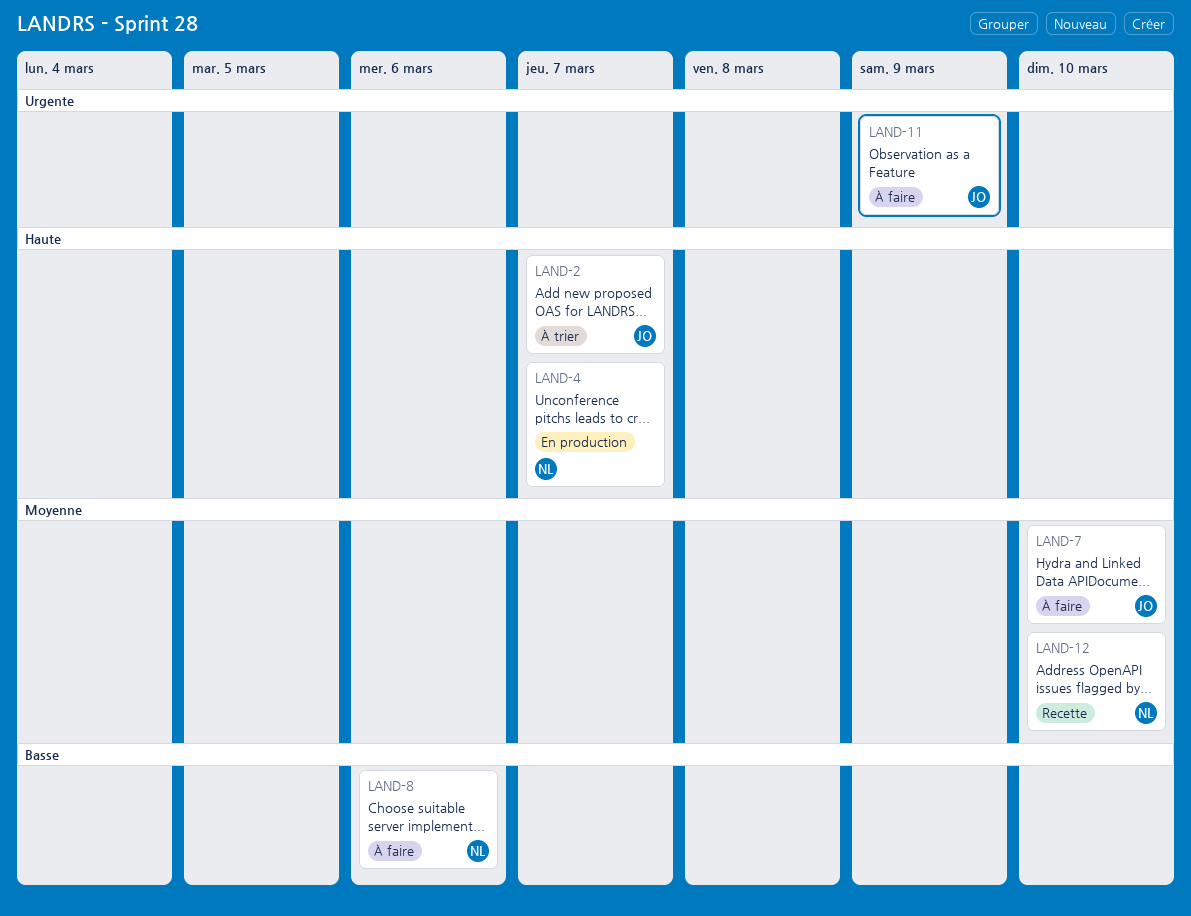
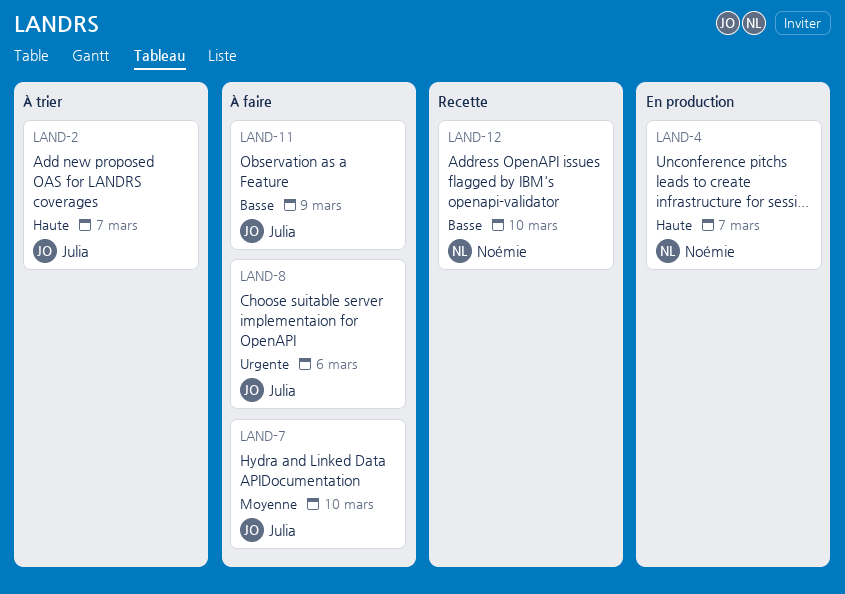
LAND-8, owner: Noémie -> Julia
LAND-8, priority: Basse -> Urgente
LAND-11, priority: Urgente -> Basse
LAND-12, priority: Moyenne -> Basse

